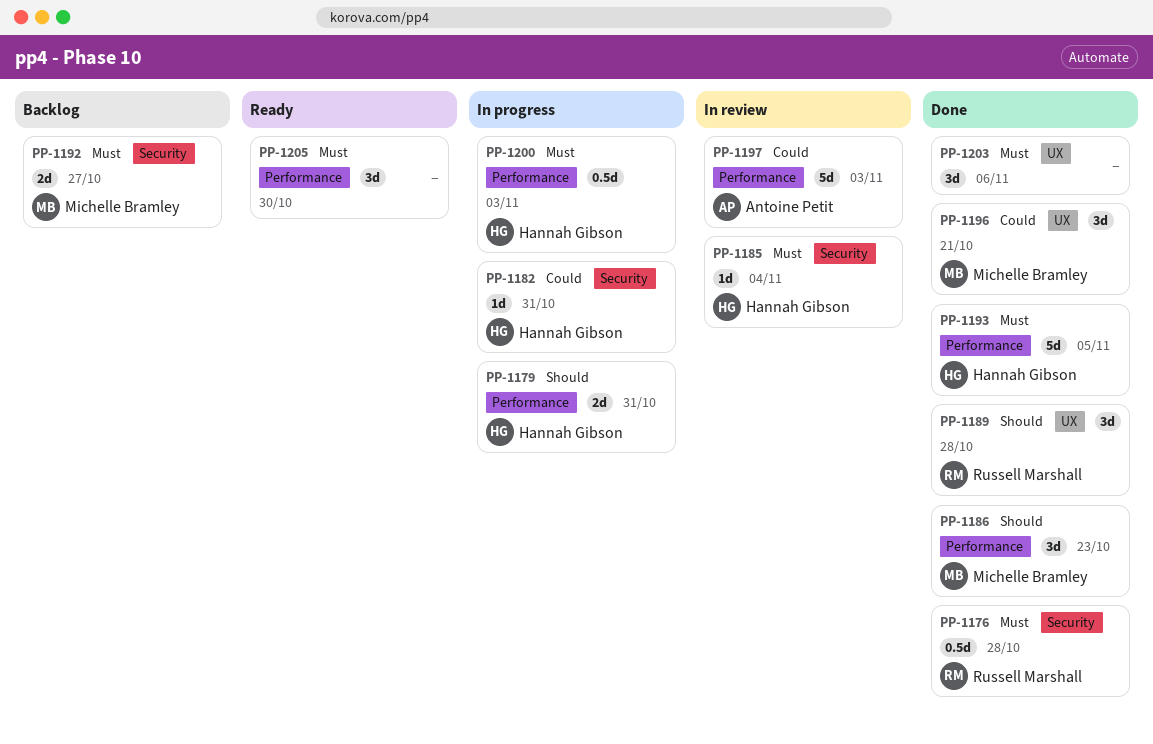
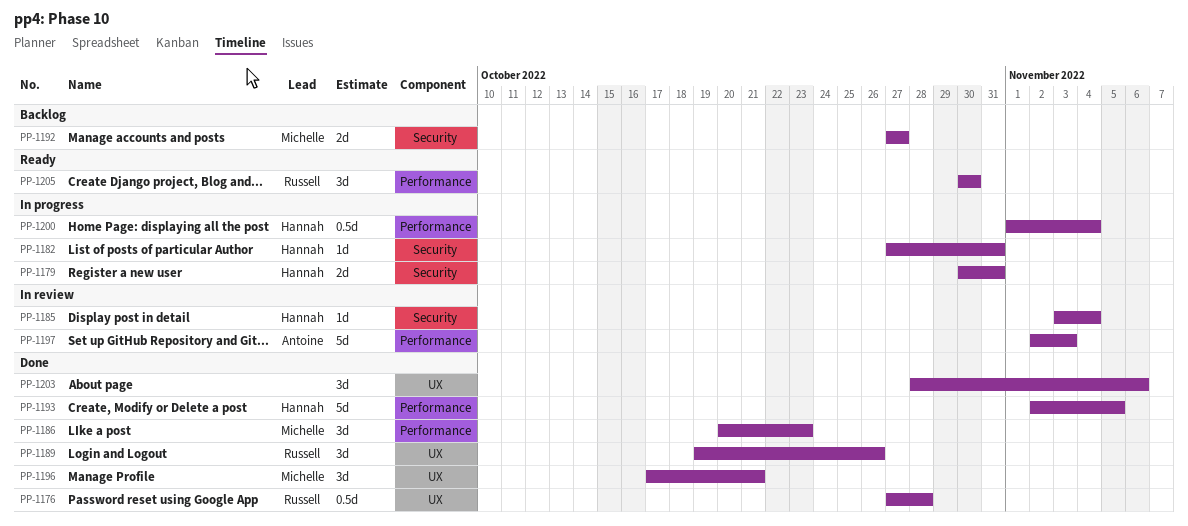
PP-1176, label: Security -> UX
PP-1179, label: Performance -> Security
PP-1189, due: Oct 28 -> Oct 26
PP-1200, due: Nov 3 -> Nov 4
PP-1205, owner: none -> Russell Marshall

